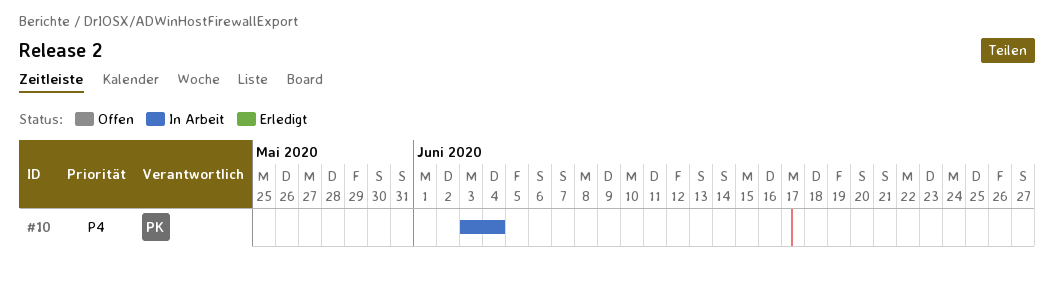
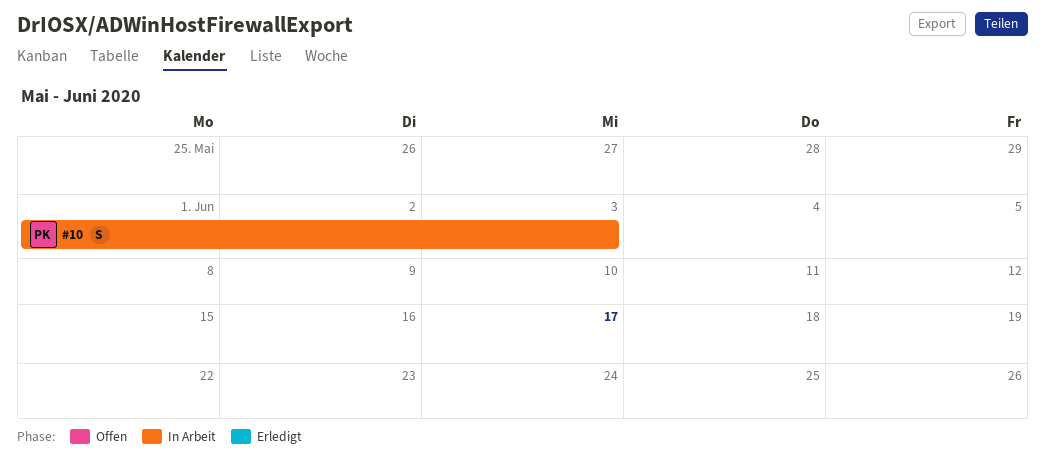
#10, start: Jun 3 -> Jun 1
#10, due: Jun 4 -> Jun 3

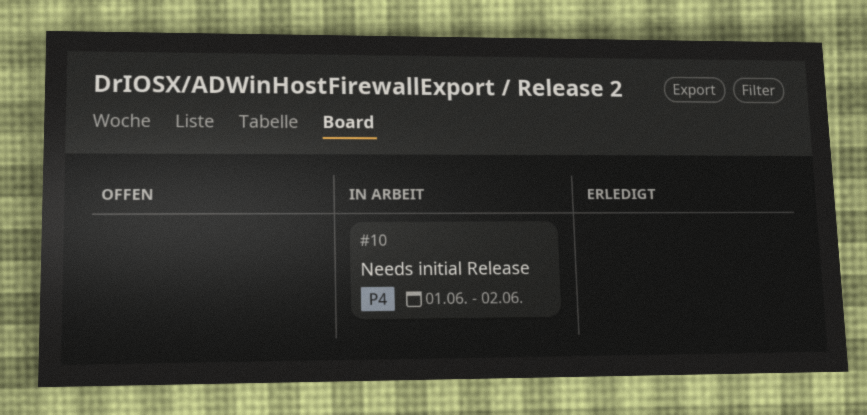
#10, due: Jun 3 -> Jun 2

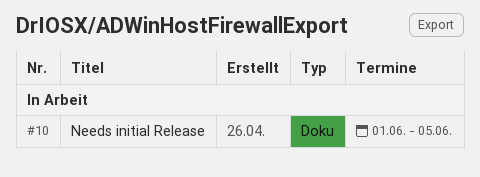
#10, due: Jun 2 -> Jun 5

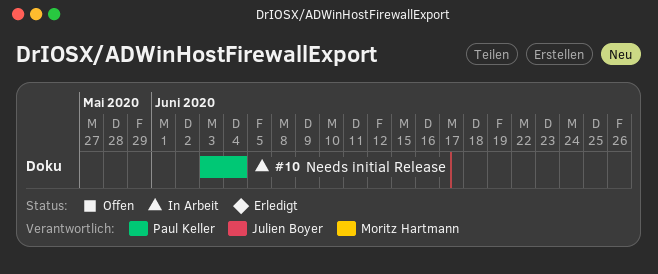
#10, start: Jun 1 -> Jun 3
#10, due: Jun 5 -> Jun 4

